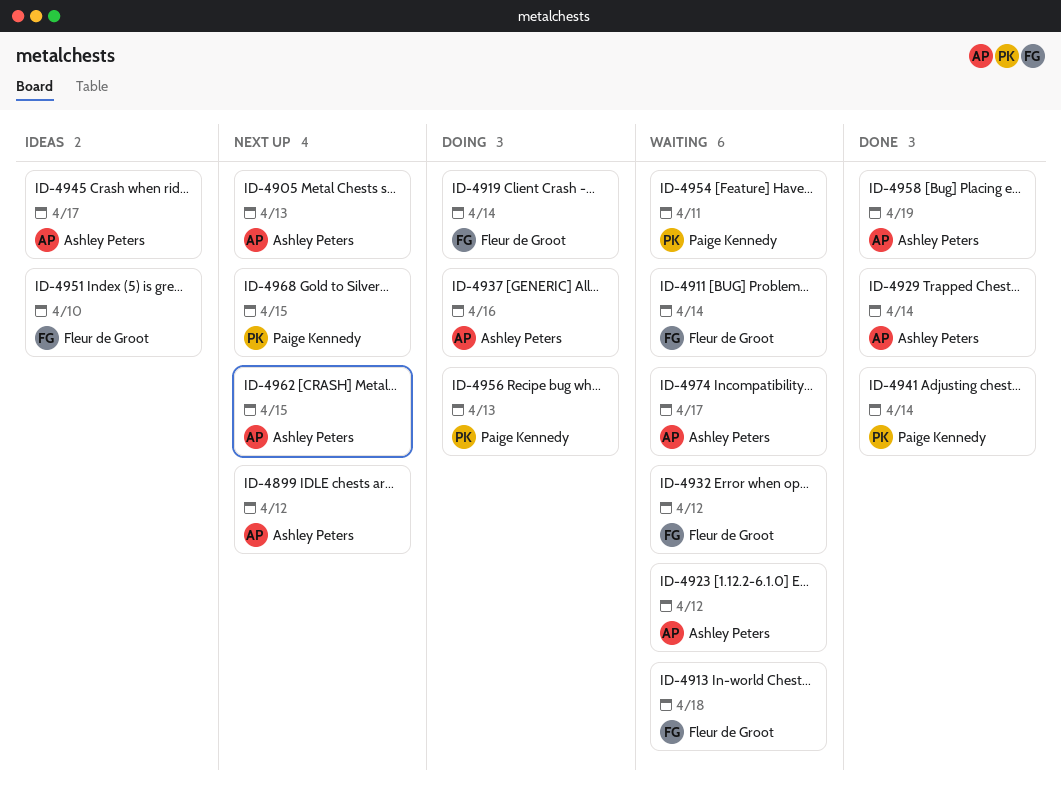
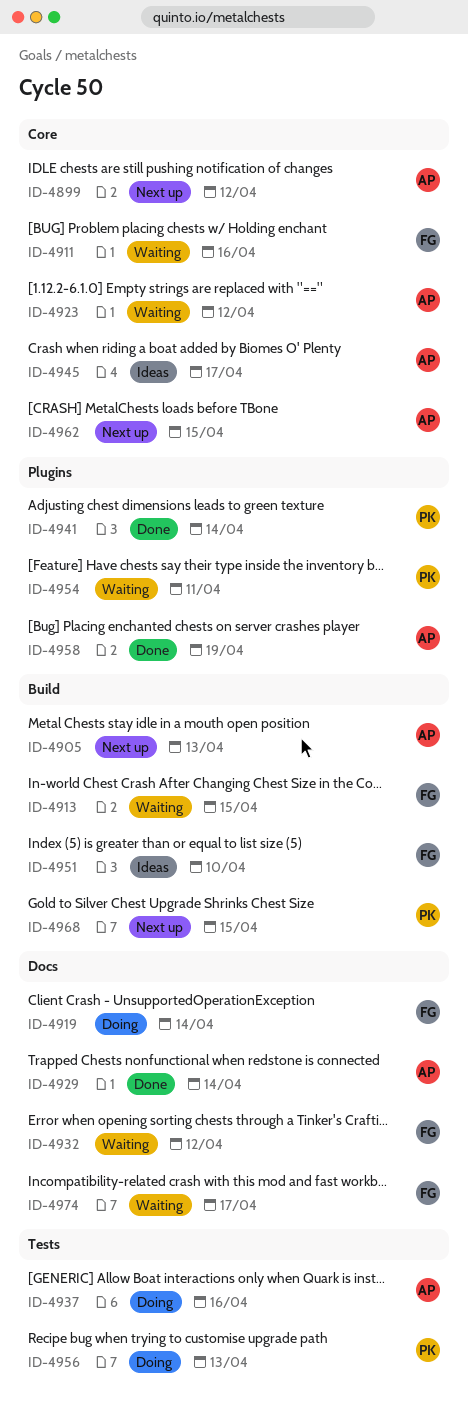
ID-4911, due: Apr 14 -> Apr 16
ID-4913, due: Apr 18 -> Apr 15
ID-4974, owner: Ashley Peters -> Fleur de Groot

